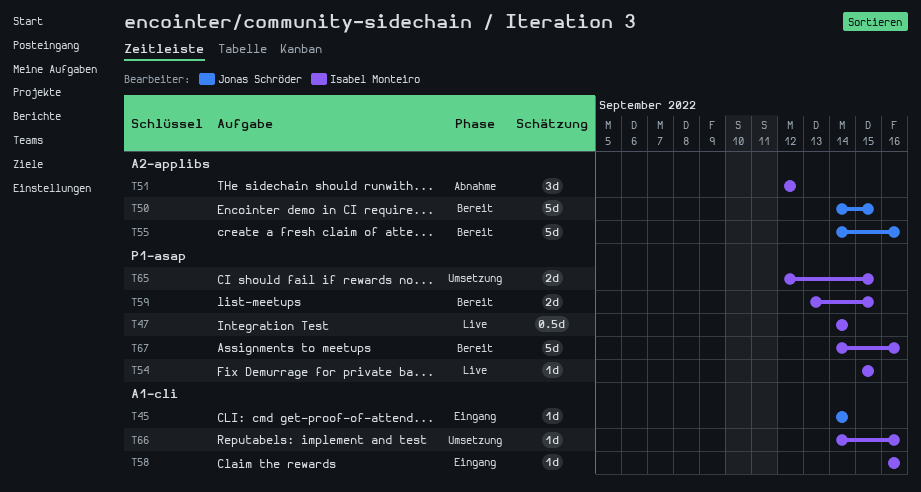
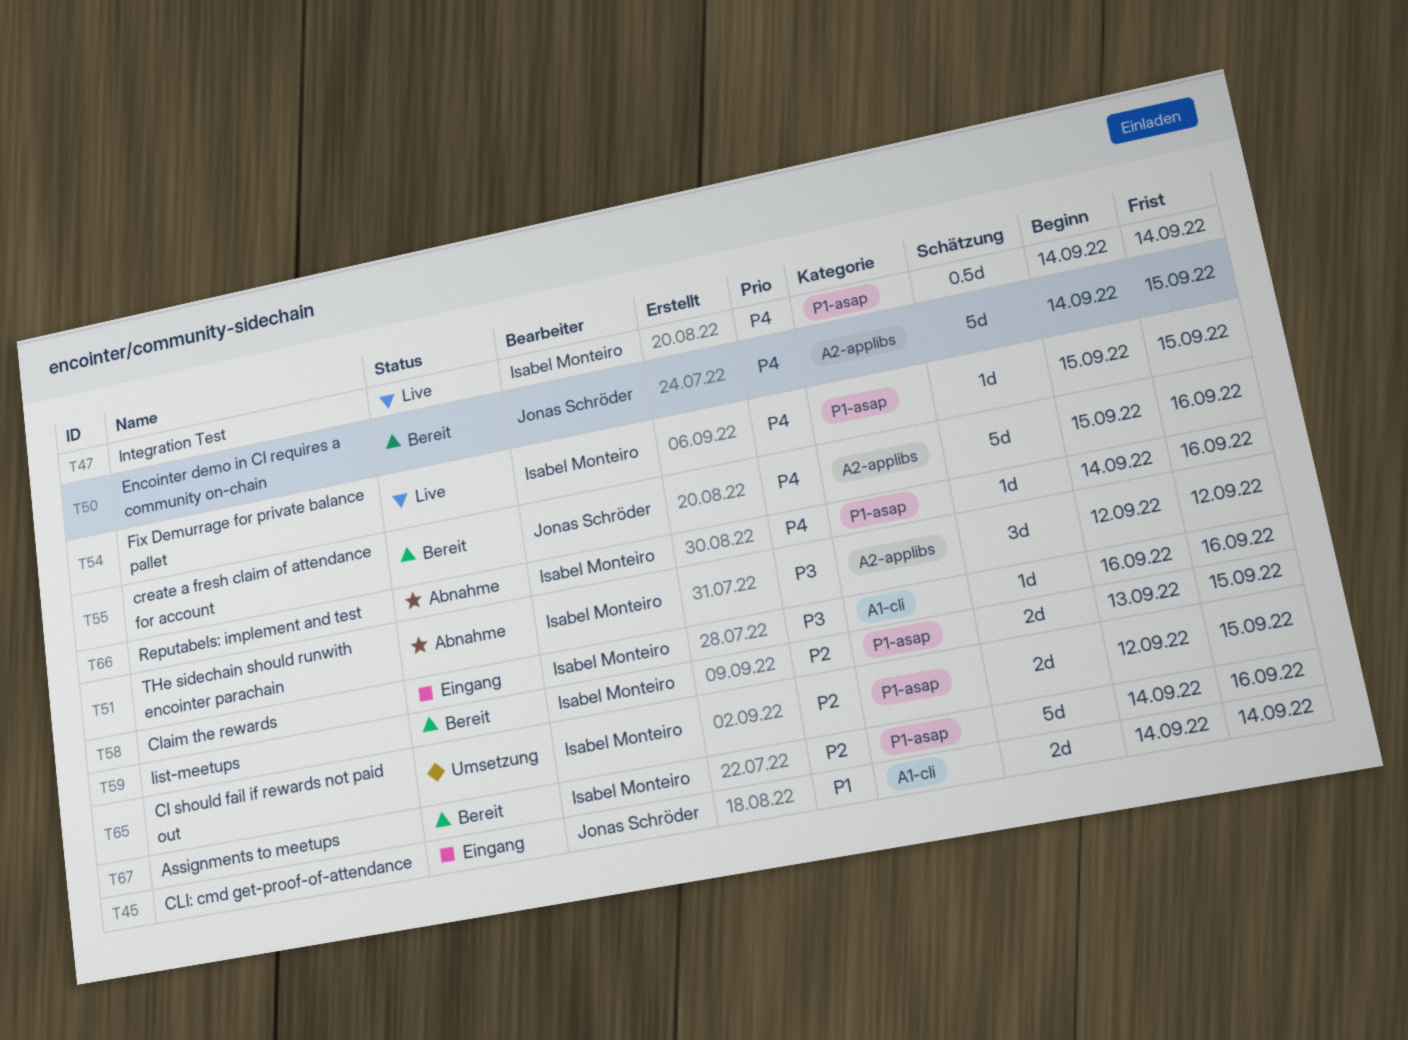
T45, estimate: 1d -> 2d
T55, start: Sep 14 -> Sep 15
T66, status: Umsetzung -> Abnahme
T66, label: A1-cli -> P1-asap

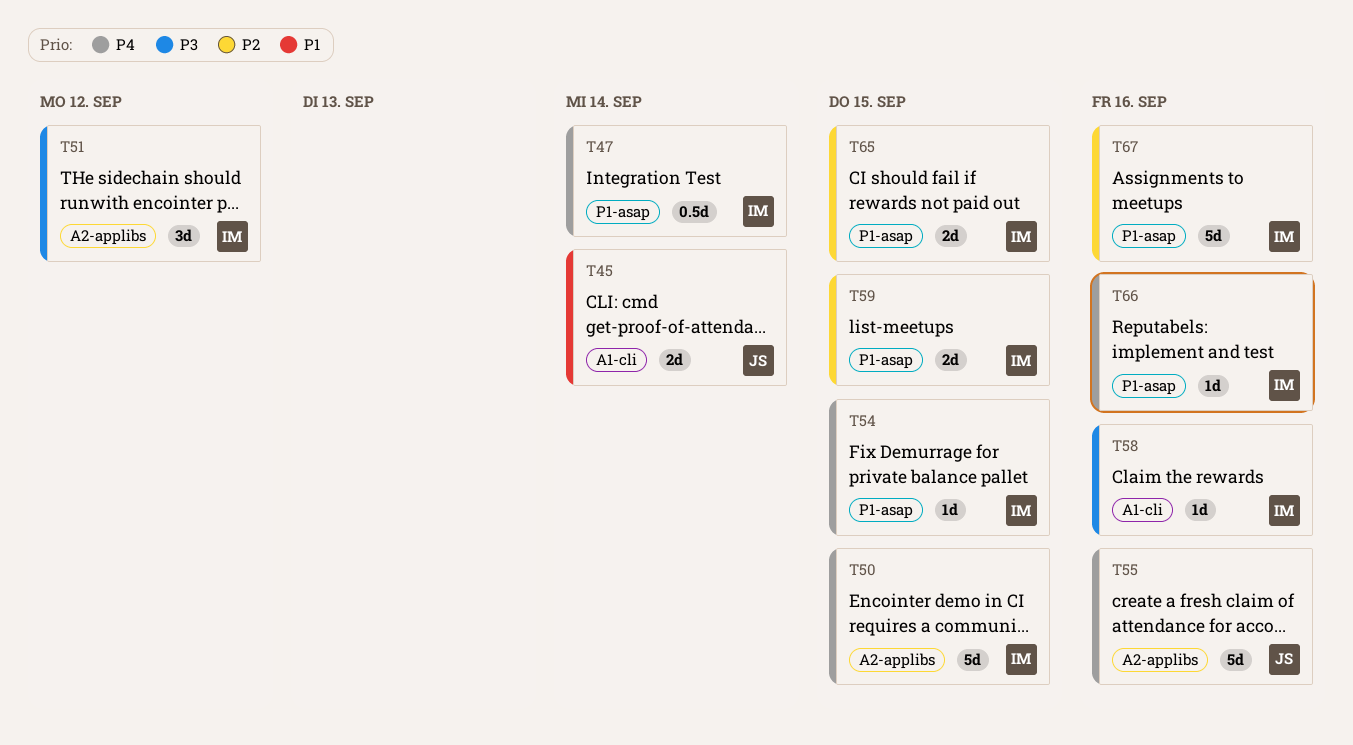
T50, owner: Jonas Schröder -> Isabel Monteiro

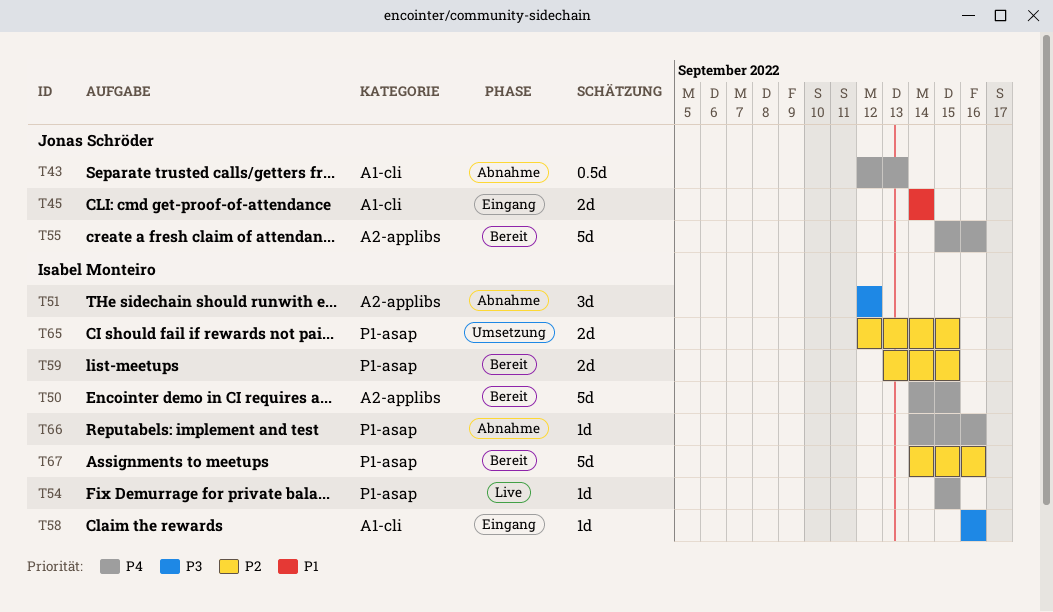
T43: none -> present
T47: present -> none

